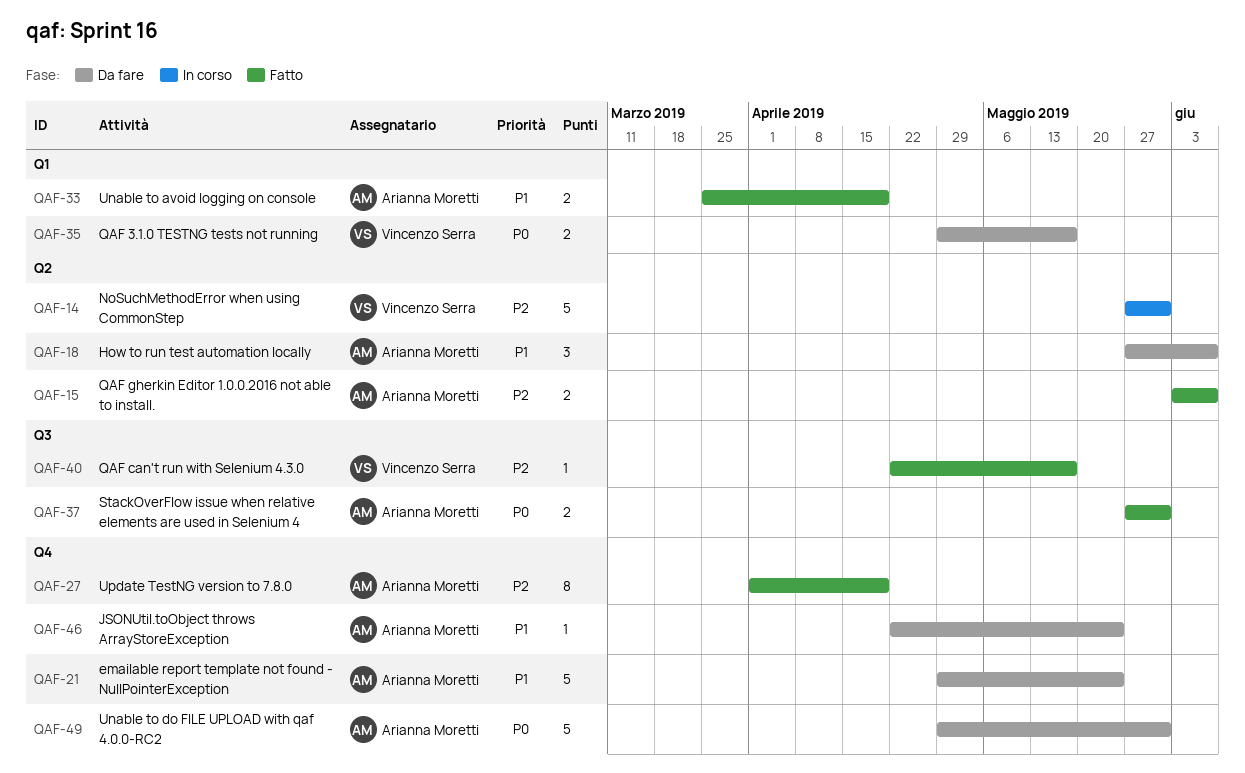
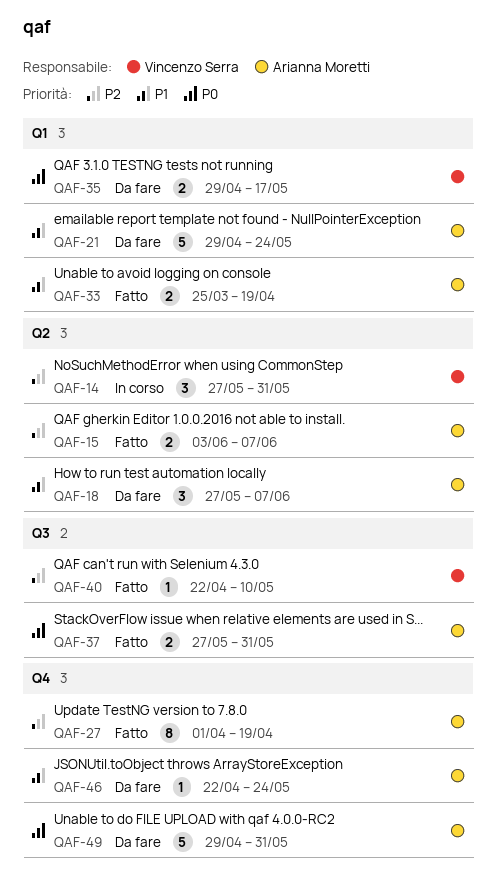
QAF-14, estimate: 5 -> 3
QAF-21, label: Q4 -> Q1
QAF-40, due: May 17 -> May 10

